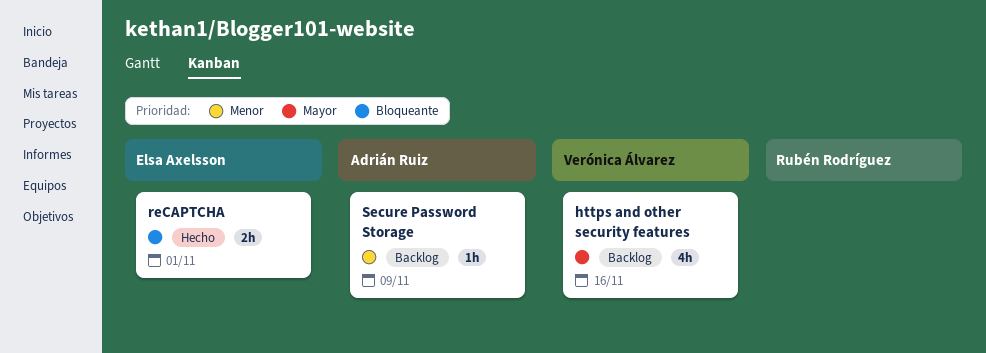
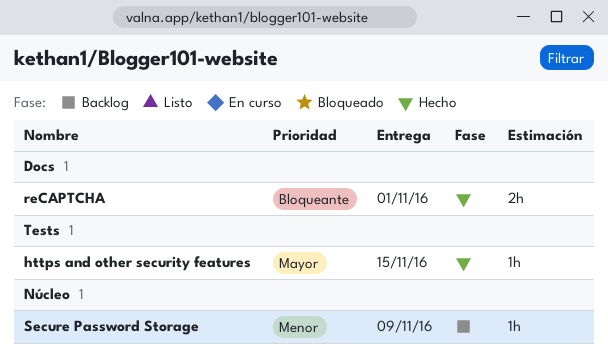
https and other security features, status: Backlog -> Hecho
https and other security features, estimate: 4h -> 1h
https and other security features, due: Nov 16 -> Nov 15

